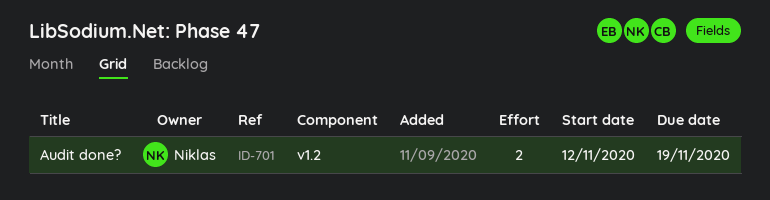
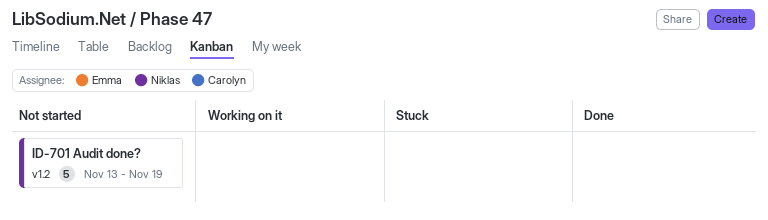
ID-701, estimate: 2 -> 5
ID-701, start: Nov 12 -> Nov 13

